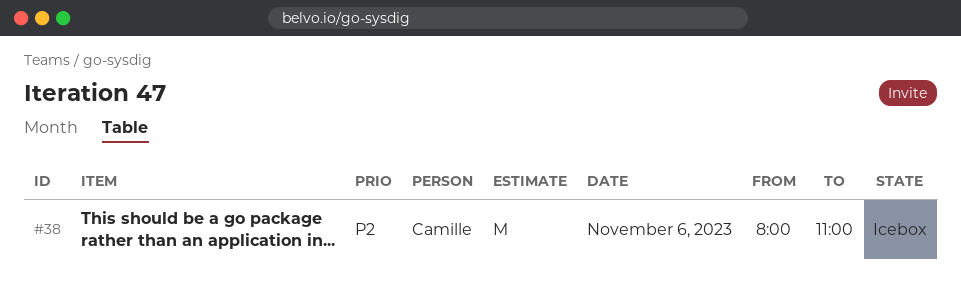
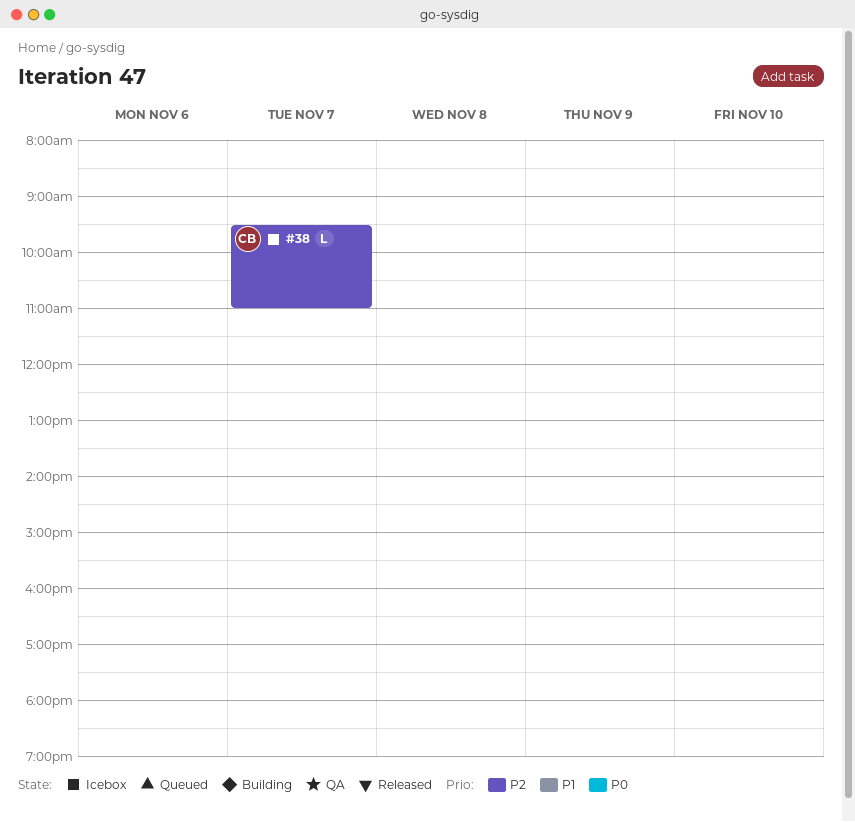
#38, estimate: M -> L
#38, day: Nov 6 -> Nov 7
#38, begins: 08:00 -> 09:30

